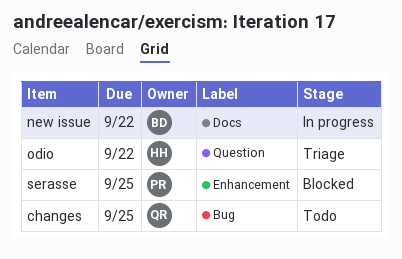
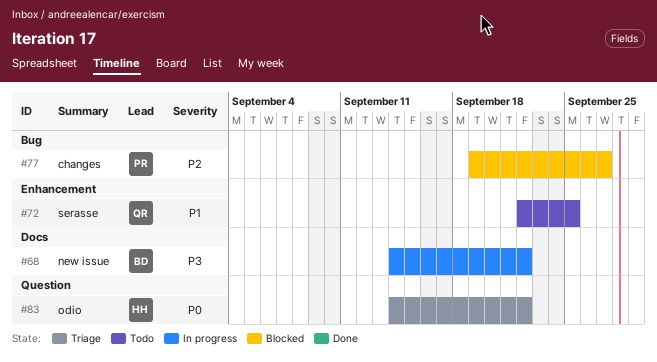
changes, status: Todo -> Blocked
changes, owner: QR -> PR
changes, due: Sep 25 -> Sep 27
serasse, status: Blocked -> Todo
serasse, owner: PR -> QR

